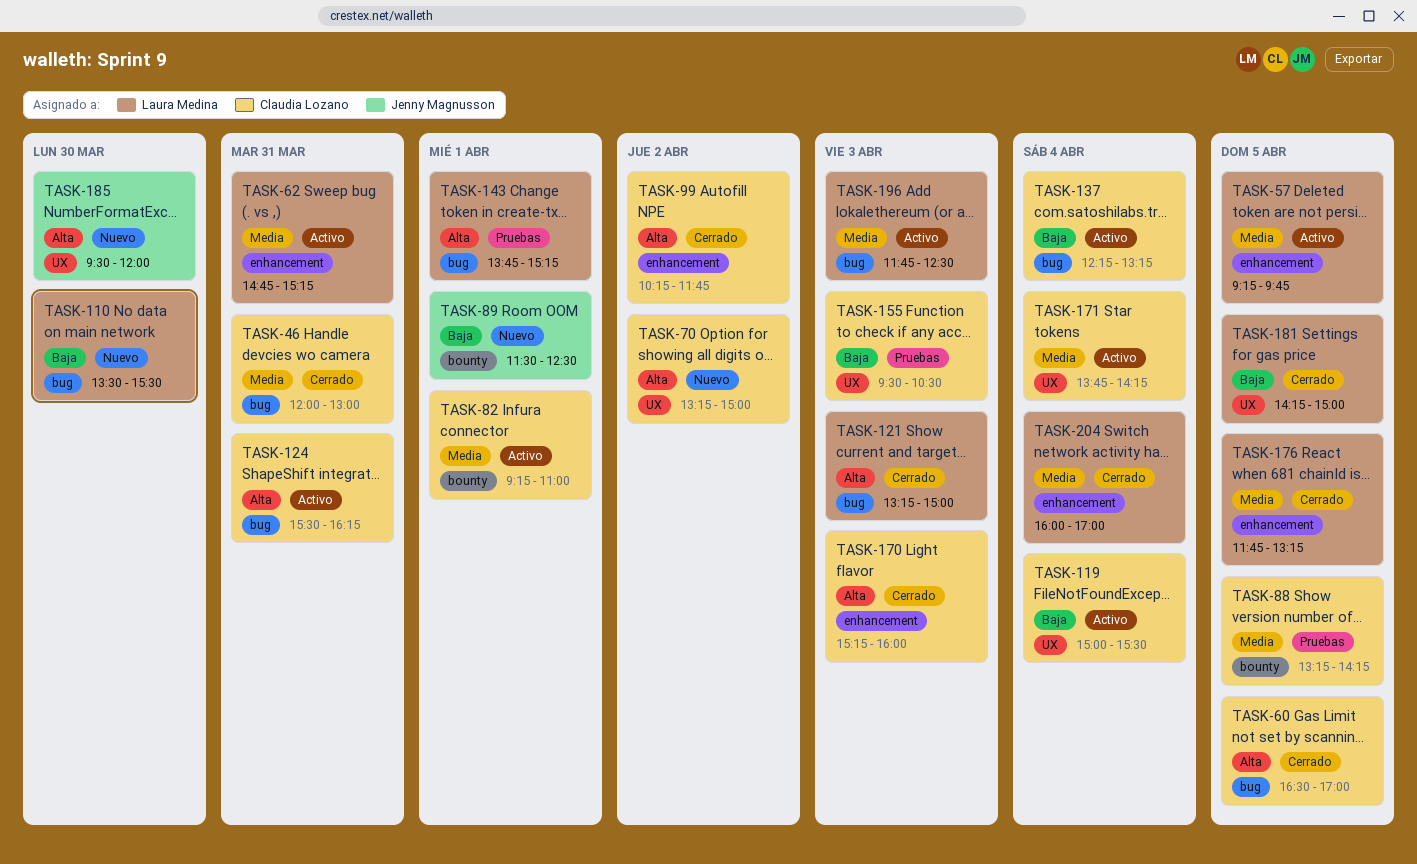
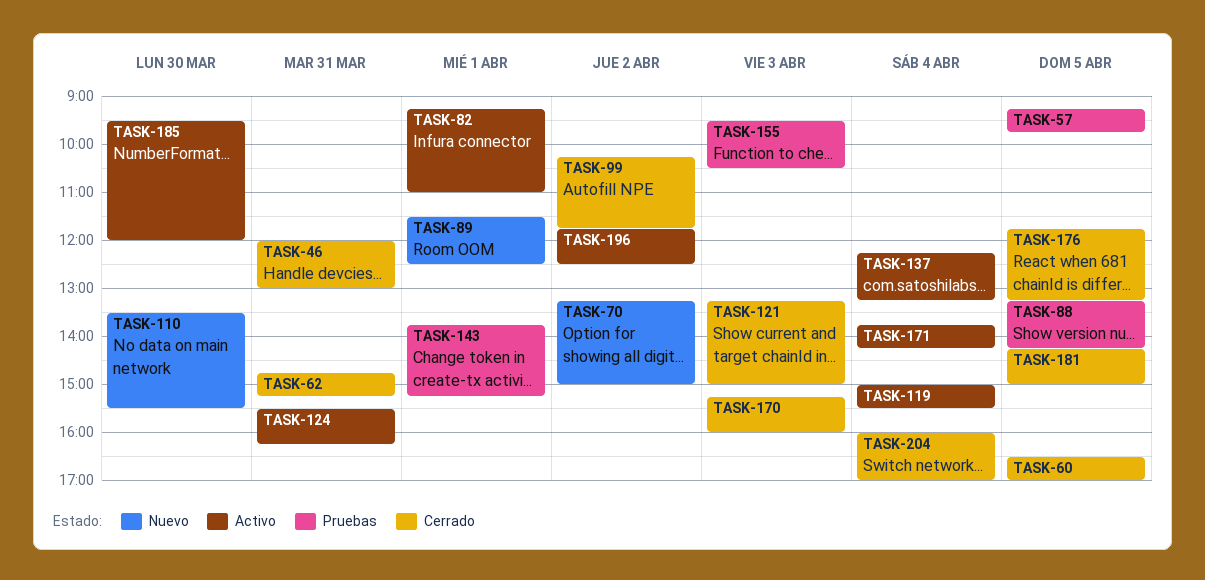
TASK-57, status: Activo -> Pruebas
TASK-62, status: Activo -> Cerrado
TASK-185, status: Nuevo -> Activo
TASK-196, day: Apr 3 -> Apr 2

